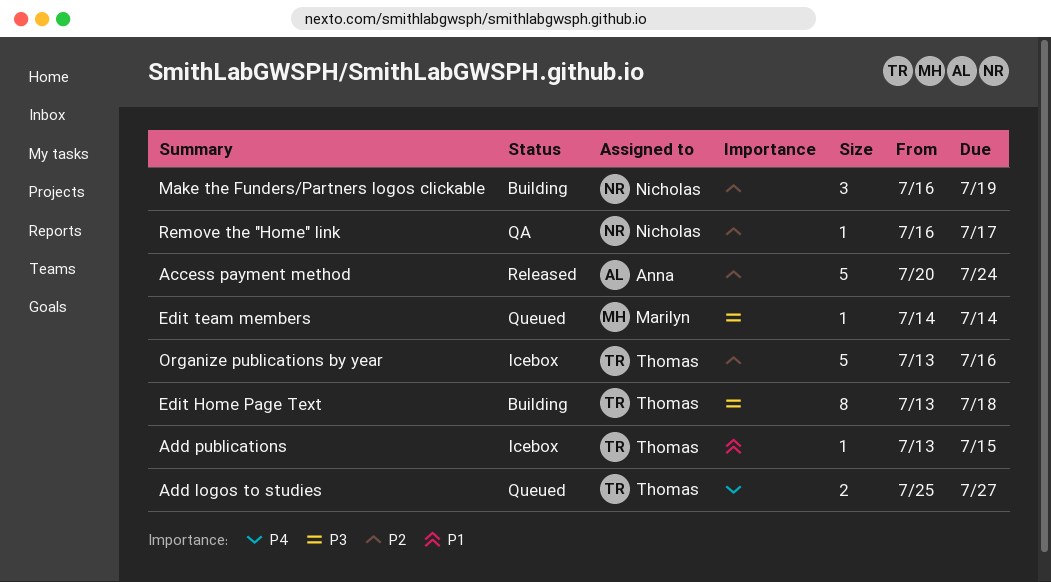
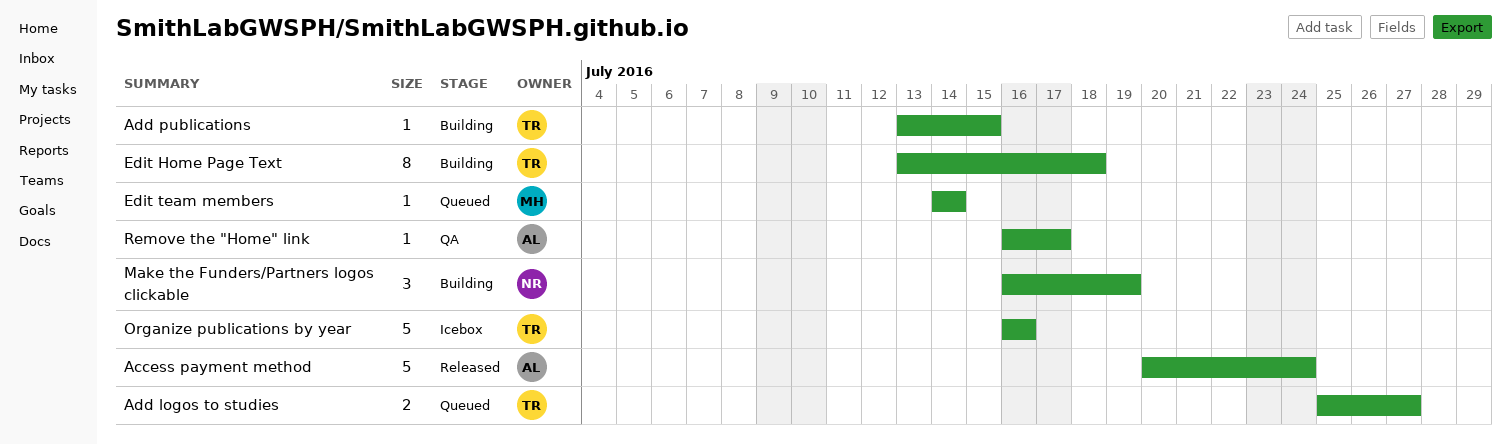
Add publications, status: Icebox -> Building
Organize publications by year, start: Jul 13 -> Jul 16
Remove the "Home" link, owner: Nicholas -> Anna

